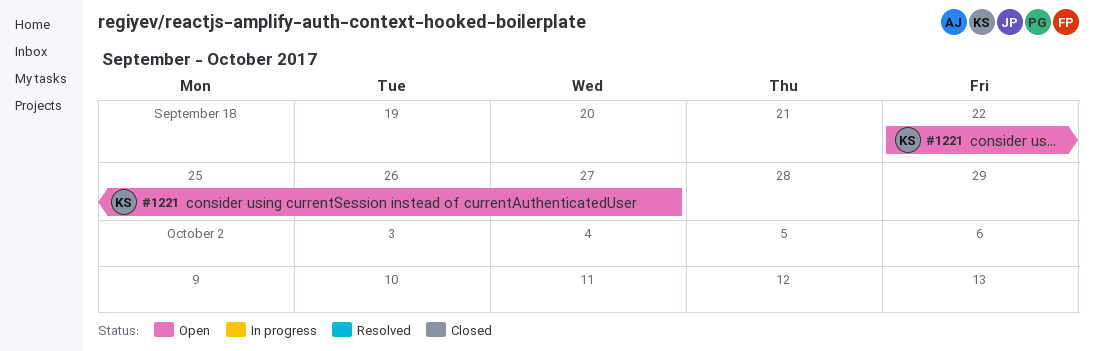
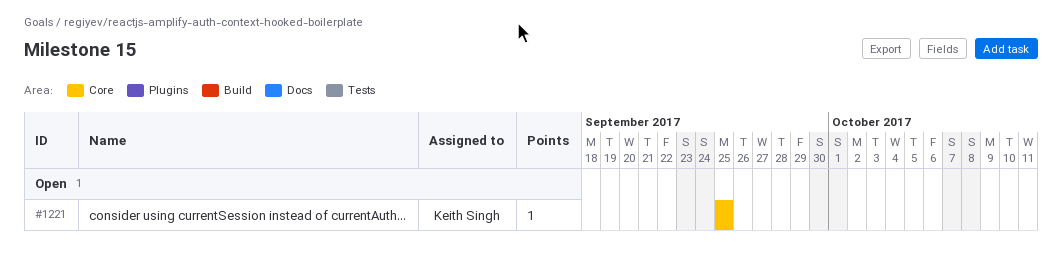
#1221, start: Sep 22 -> Sep 25
#1221, due: Sep 27 -> Sep 25

